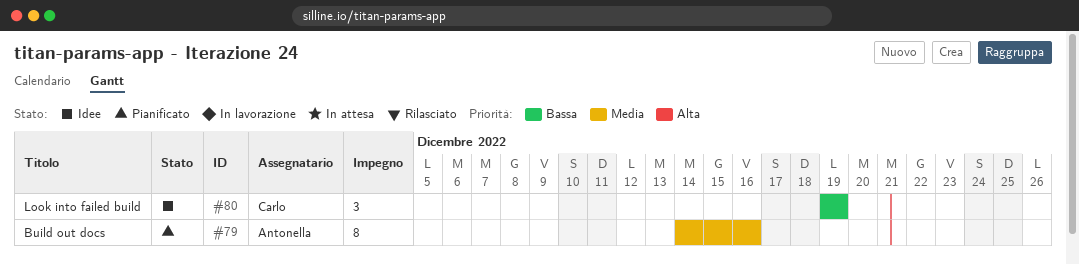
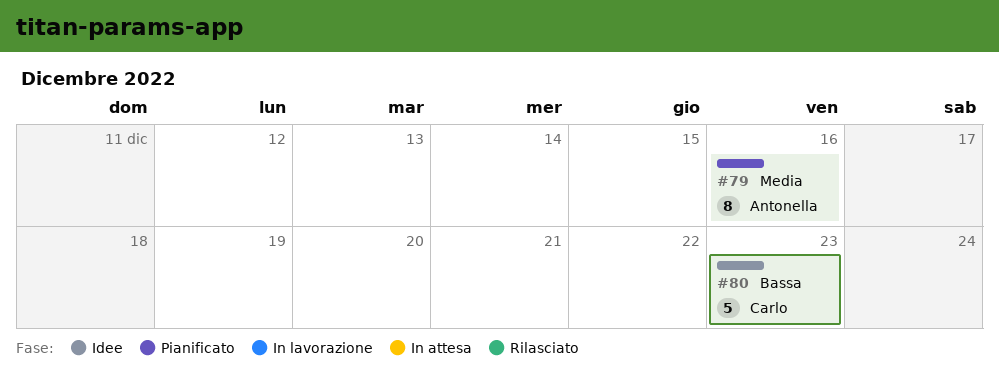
#80, estimate: 3 -> 5
#80, due: Dec 19 -> Dec 23

